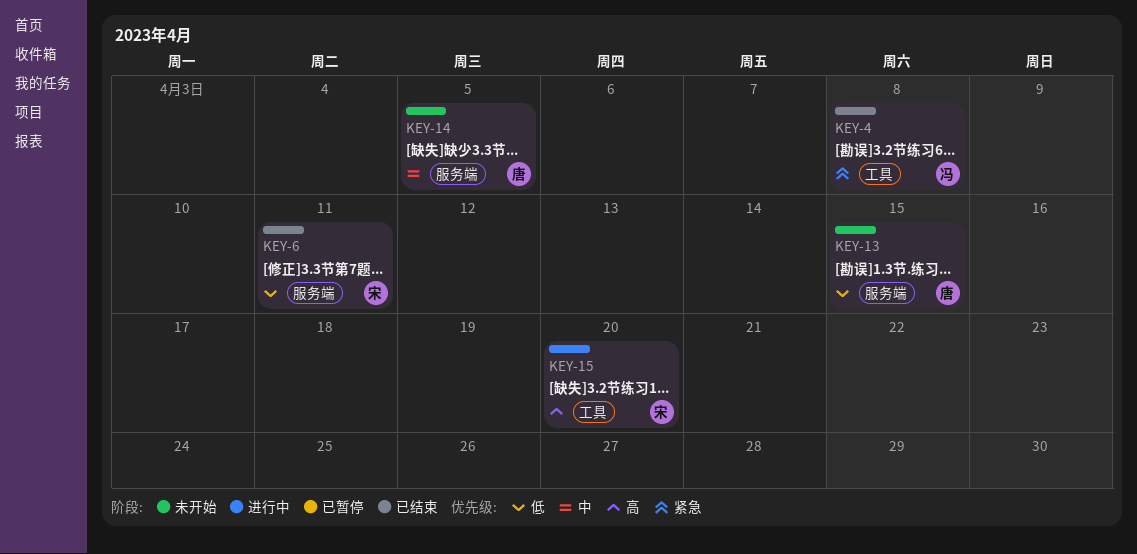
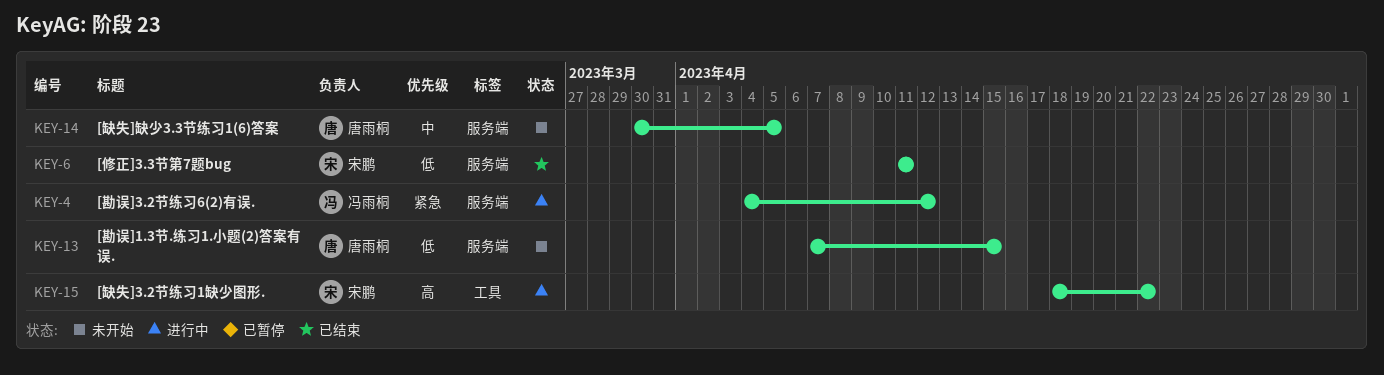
KEY-4, status: 已结束 -> 进行中
KEY-4, label: 工具 -> 服务端
KEY-4, due: Apr 8 -> Apr 12
KEY-15, due: Apr 20 -> Apr 22

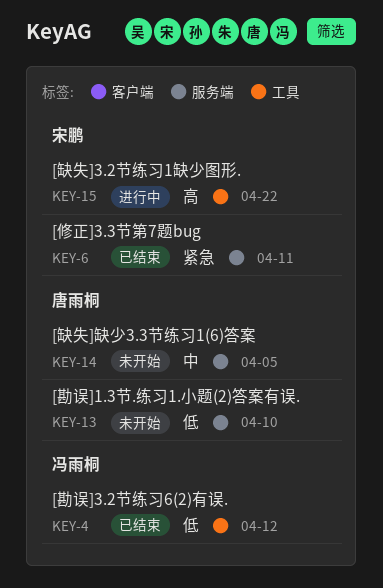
KEY-4, status: 进行中 -> 已结束
KEY-4, priority: 紧急 -> 低
KEY-4, label: 服务端 -> 工具
KEY-6, priority: 低 -> 紧急
KEY-13, due: Apr 15 -> Apr 10

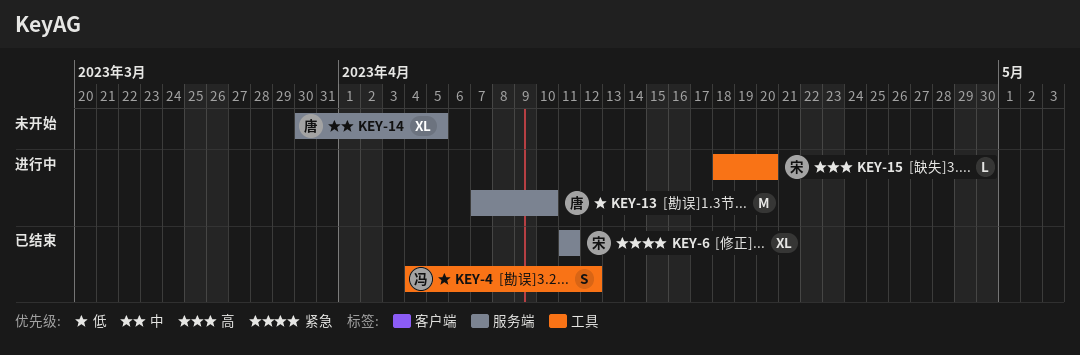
KEY-13, status: 未开始 -> 进行中
KEY-15, due: Apr 22 -> Apr 20

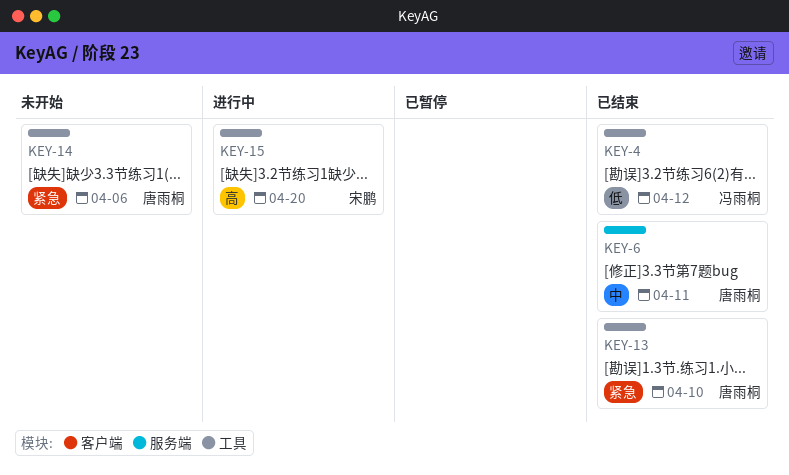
KEY-6, owner: 宋鹏 -> 唐雨桐
KEY-6, priority: 紧急 -> 中
KEY-13, status: 进行中 -> 已结束
KEY-13, priority: 低 -> 紧急
KEY-13, label: 服务端 -> 工具
KEY-14, priority: 中 -> 紧急
KEY-14, label: 服务端 -> 工具
KEY-14, due: Apr 5 -> Apr 6

